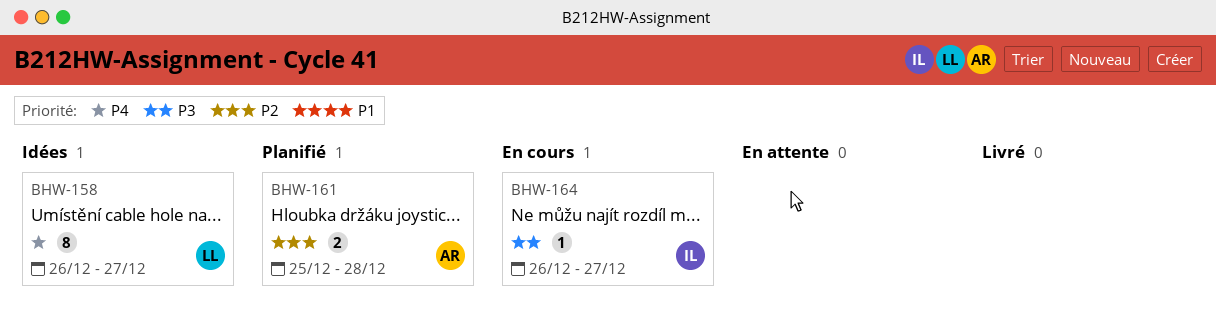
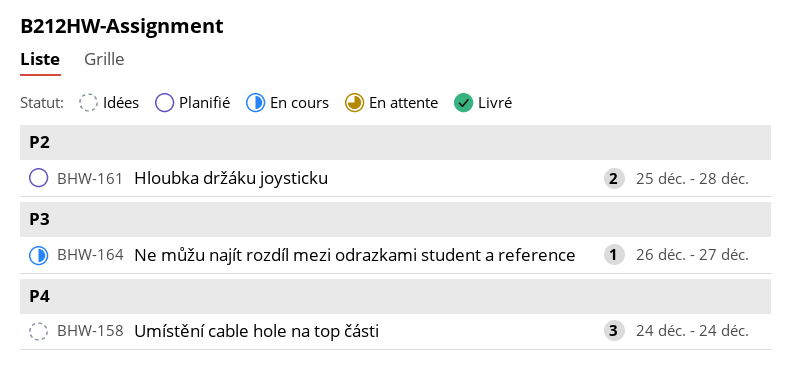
BHW-158, estimate: 8 -> 3
BHW-158, start: Dec 26 -> Dec 24
BHW-158, due: Dec 27 -> Dec 24

